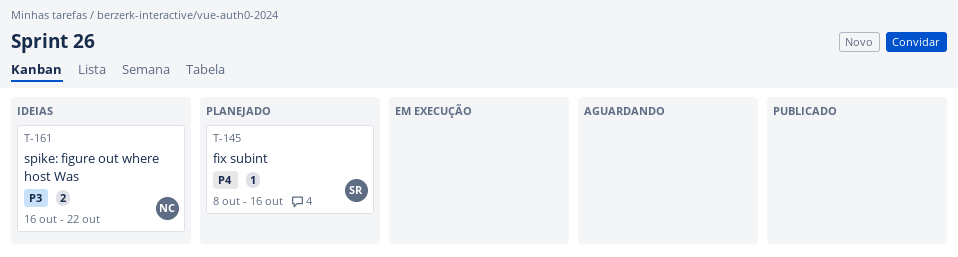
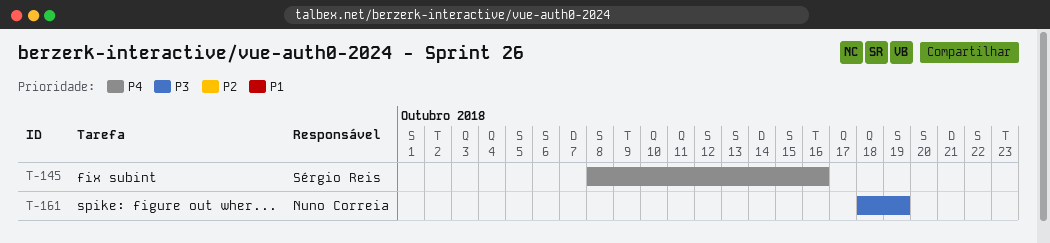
T-161, start: Oct 16 -> Oct 18
T-161, due: Oct 22 -> Oct 19

